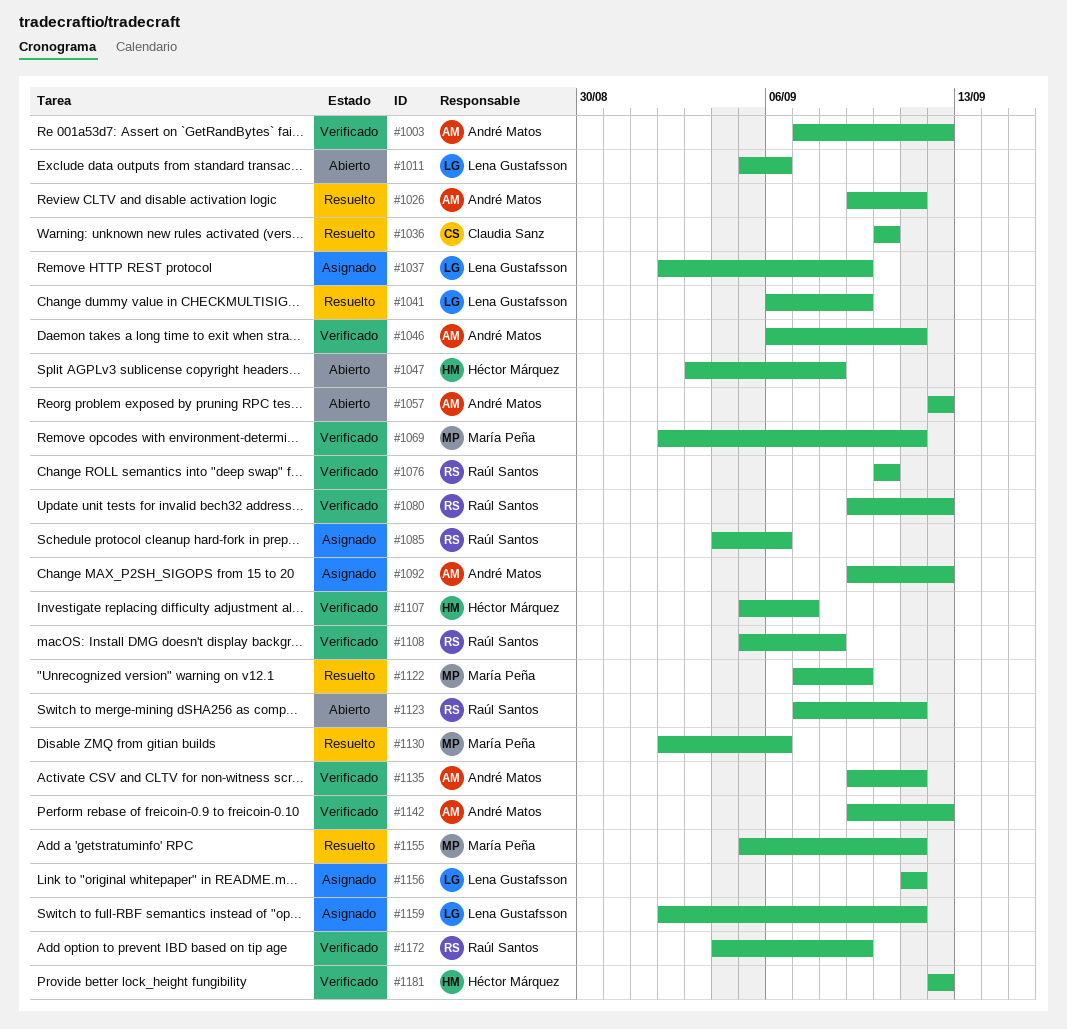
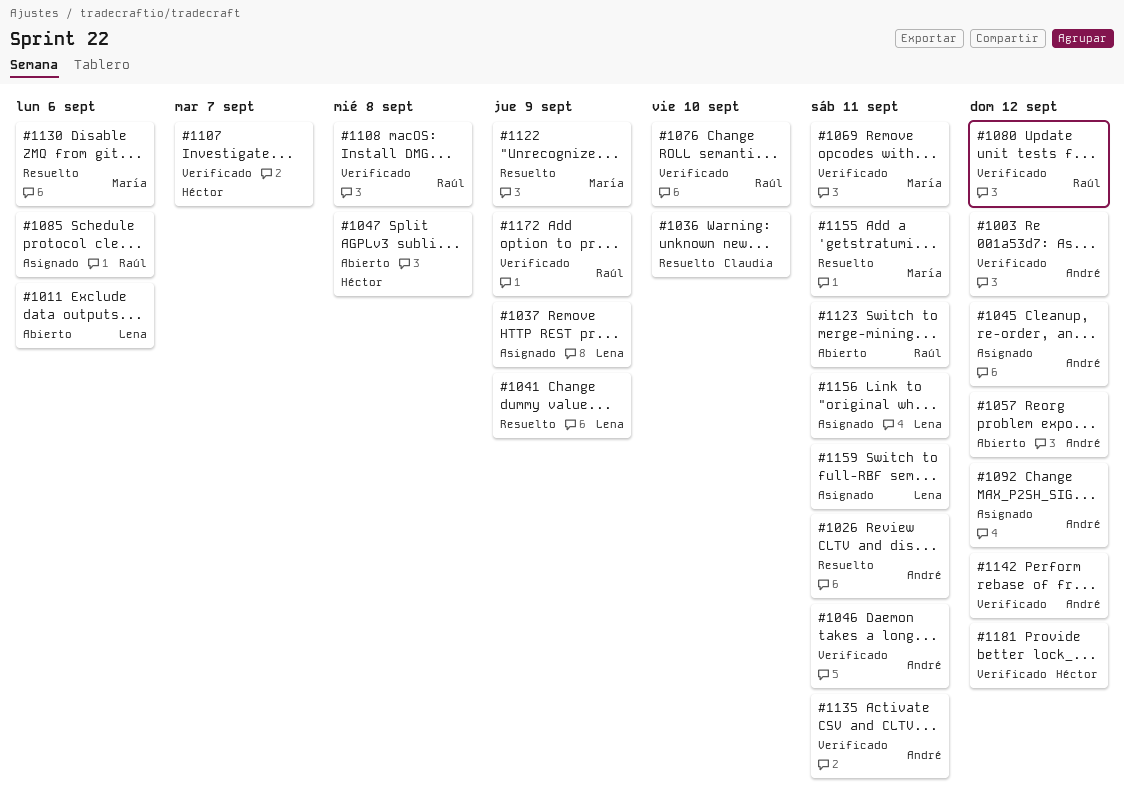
#1045: none -> present

